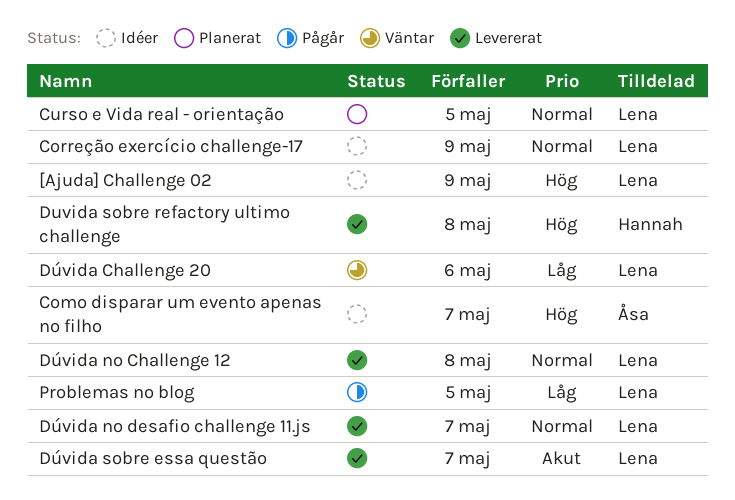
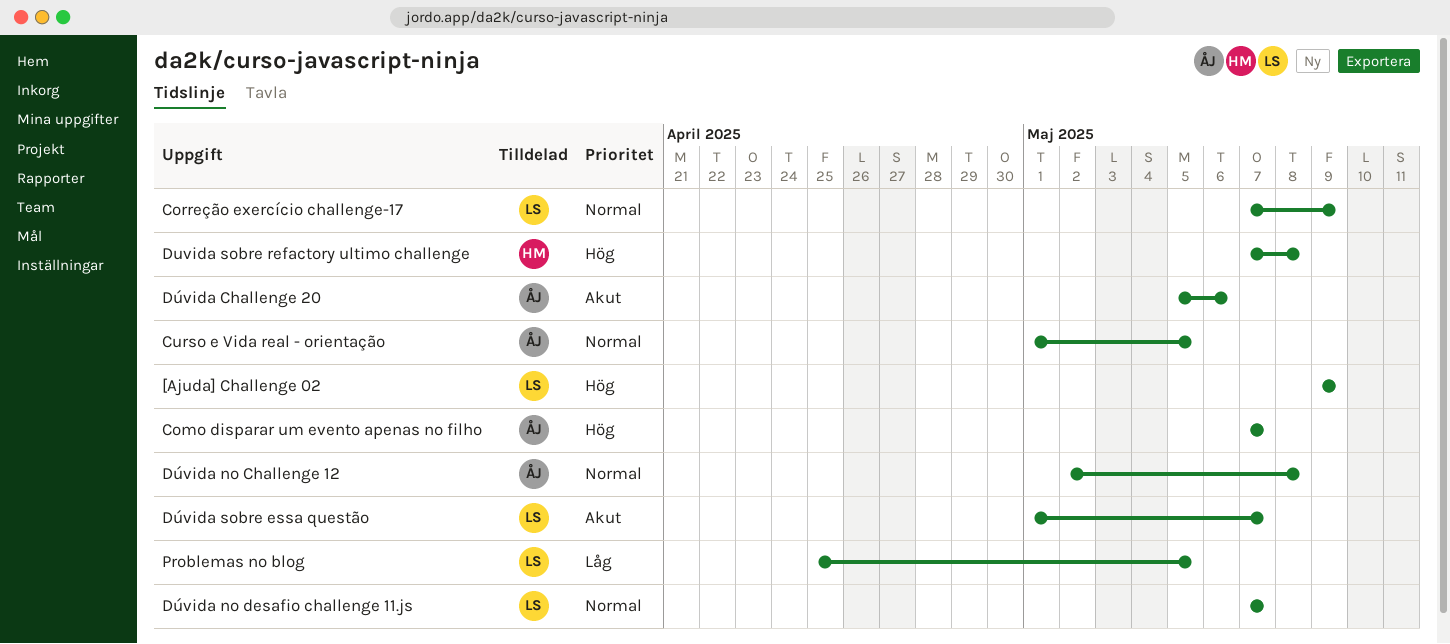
Curso e Vida real - orientação, owner: Lena -> Åsa
Dúvida Challenge 20, owner: Lena -> Åsa
Dúvida Challenge 20, priority: Låg -> Akut
Dúvida no Challenge 12, owner: Lena -> Åsa

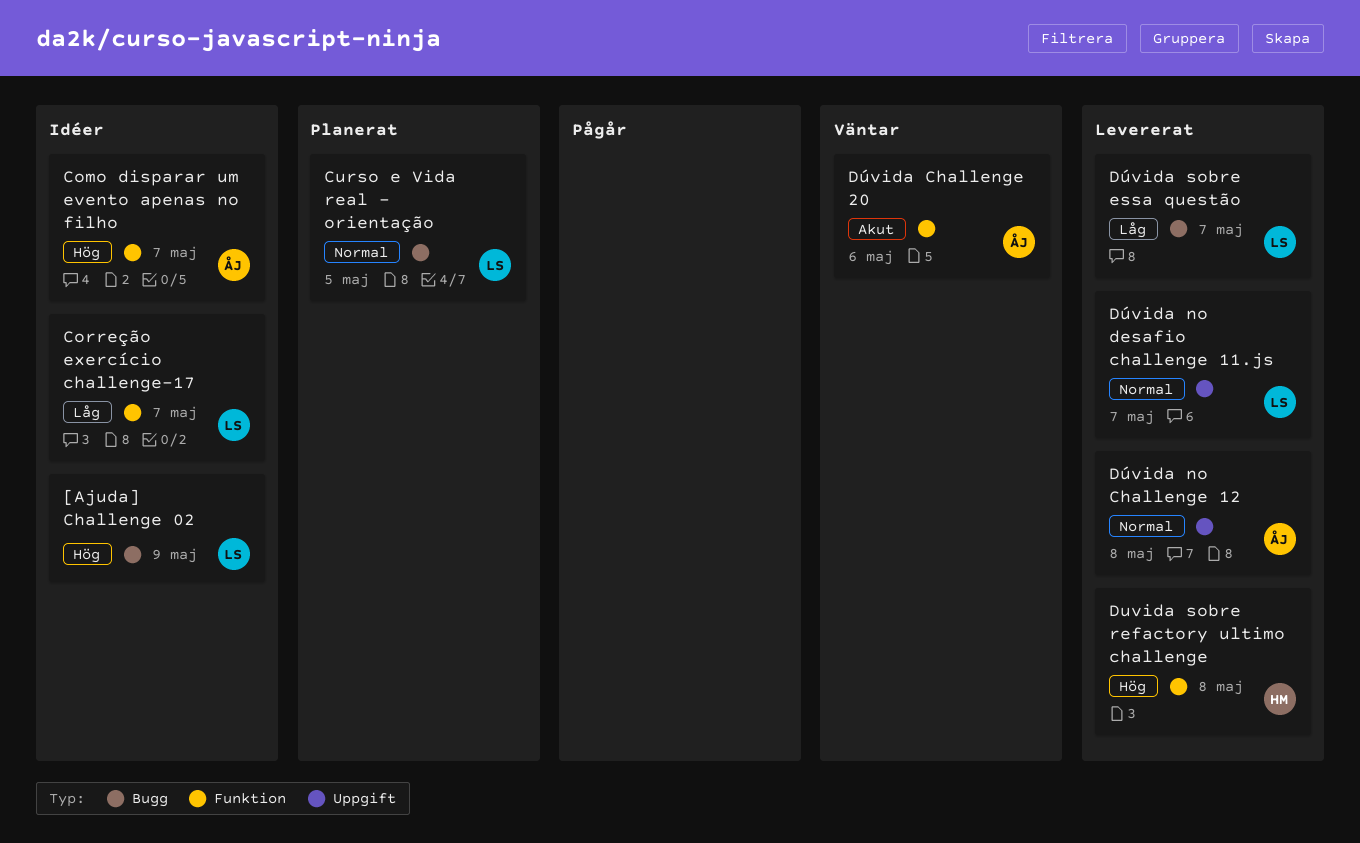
Correção exercício challenge-17, priority: Normal -> Låg
Correção exercício challenge-17, due: May 9 -> May 7
Curso e Vida real - orientação, owner: ÅJ -> LS
Dúvida sobre essa questão, priority: Akut -> Låg
Problemas no blog: present -> none

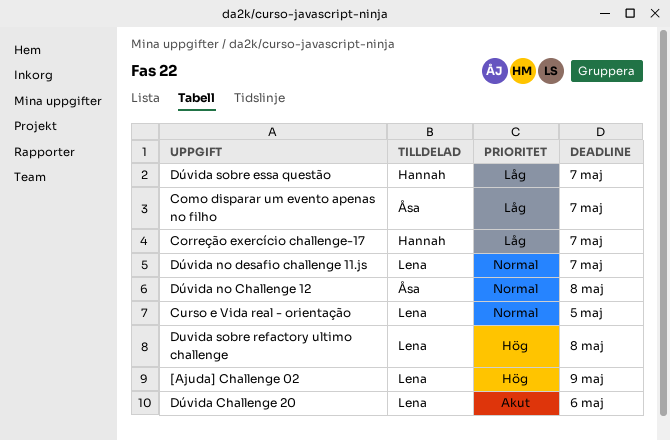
Como disparar um evento apenas no filho, priority: Hög -> Låg
Correção exercício challenge-17, owner: Lena -> Hannah
Duvida sobre refactory ultimo challenge, owner: Hannah -> Lena
Dúvida Challenge 20, owner: Åsa -> Lena
Dúvida sobre essa questão, owner: Lena -> Hannah

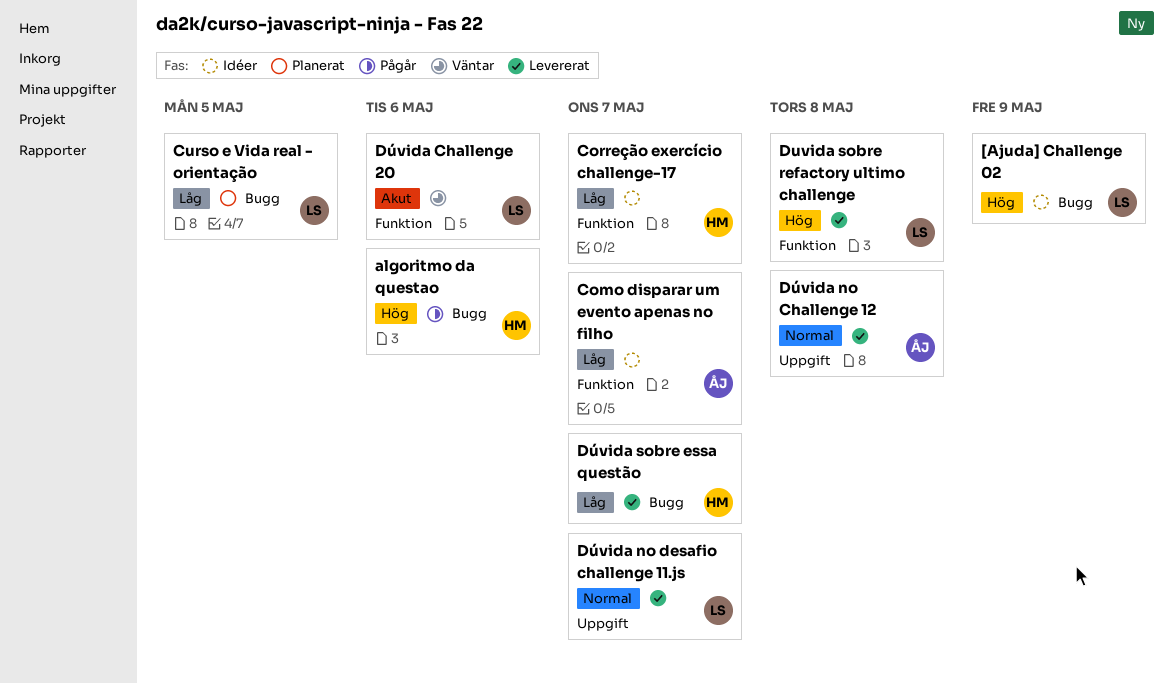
algoritmo da questao: none -> present
Curso e Vida real - orientação, priority: Normal -> Låg

